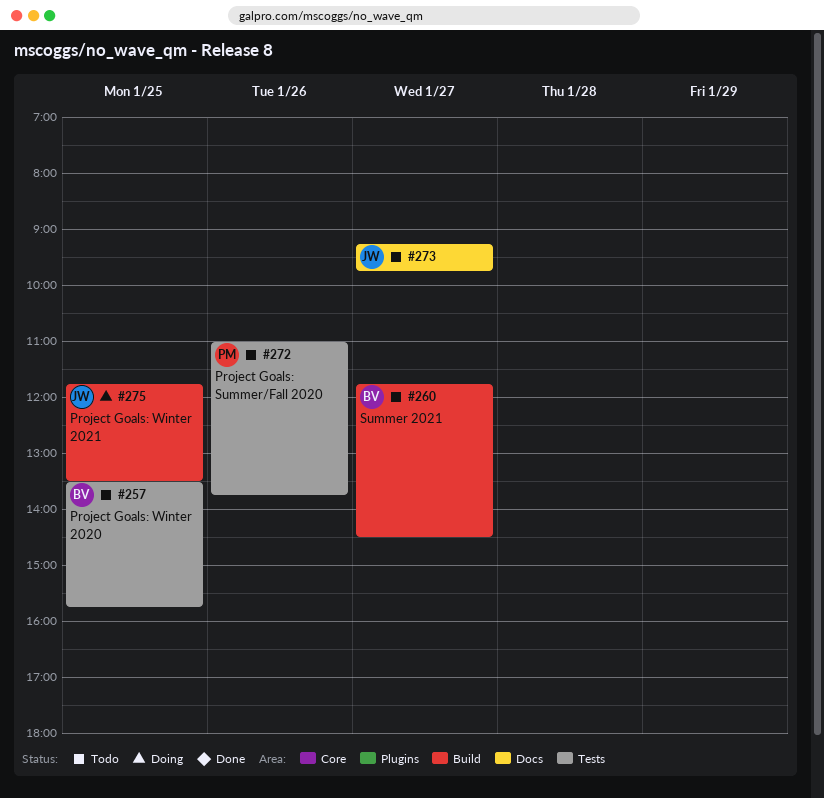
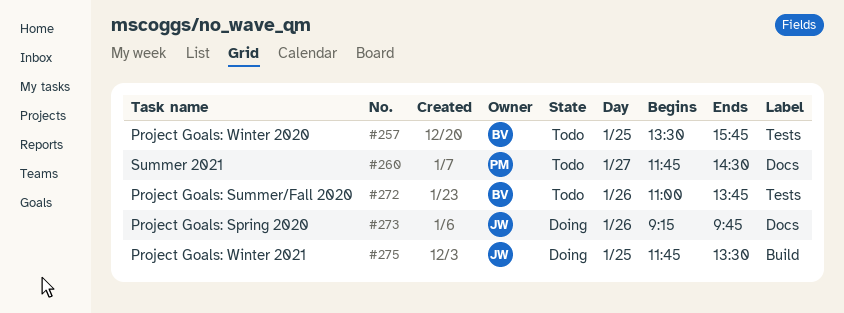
#260, owner: BV -> PM
#260, label: Build -> Docs
#272, owner: PM -> BV
#273, status: Todo -> Doing
#273, day: Jan 27 -> Jan 26

